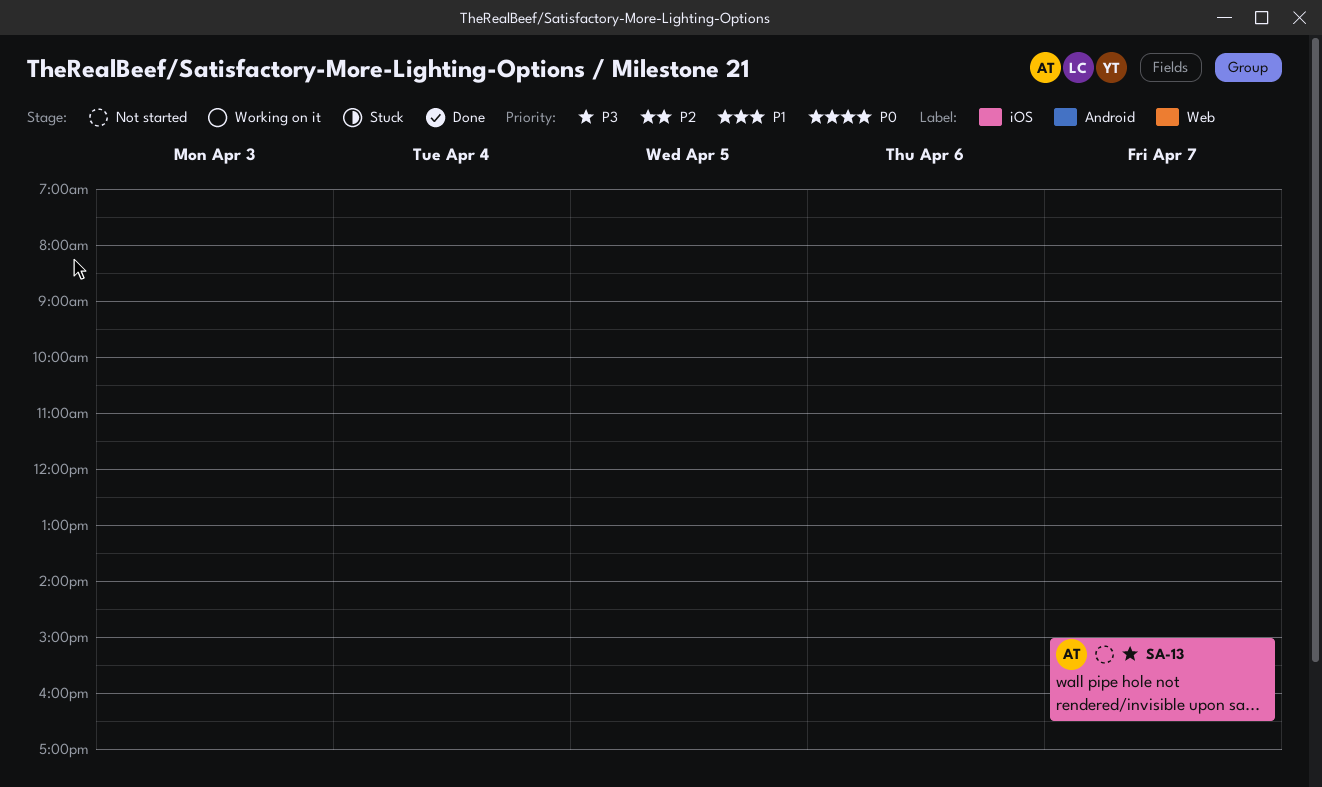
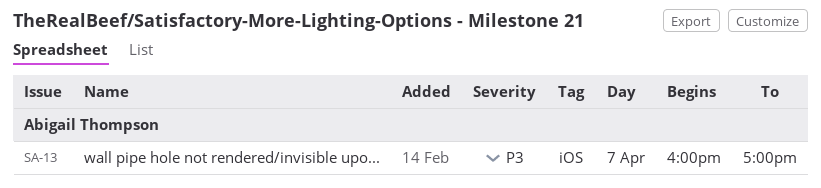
SA-13, begins: 15:00 -> 16:00
SA-13, ends: 16:30 -> 17:00

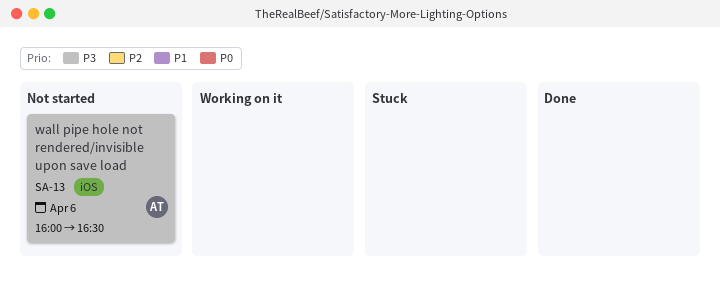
SA-13, day: Apr 7 -> Apr 6
SA-13, ends: 17:00 -> 16:30

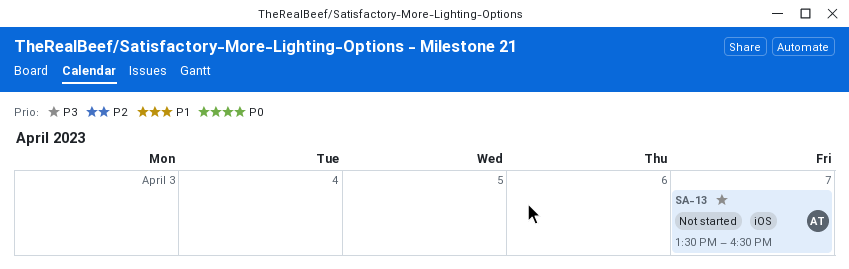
SA-13, day: Apr 6 -> Apr 7
SA-13, begins: 16:00 -> 13:30

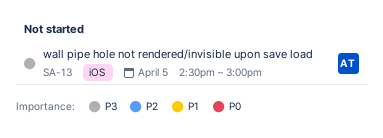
SA-13, day: Apr 7 -> Apr 5
SA-13, begins: 13:30 -> 14:30
SA-13, ends: 16:30 -> 15:00

